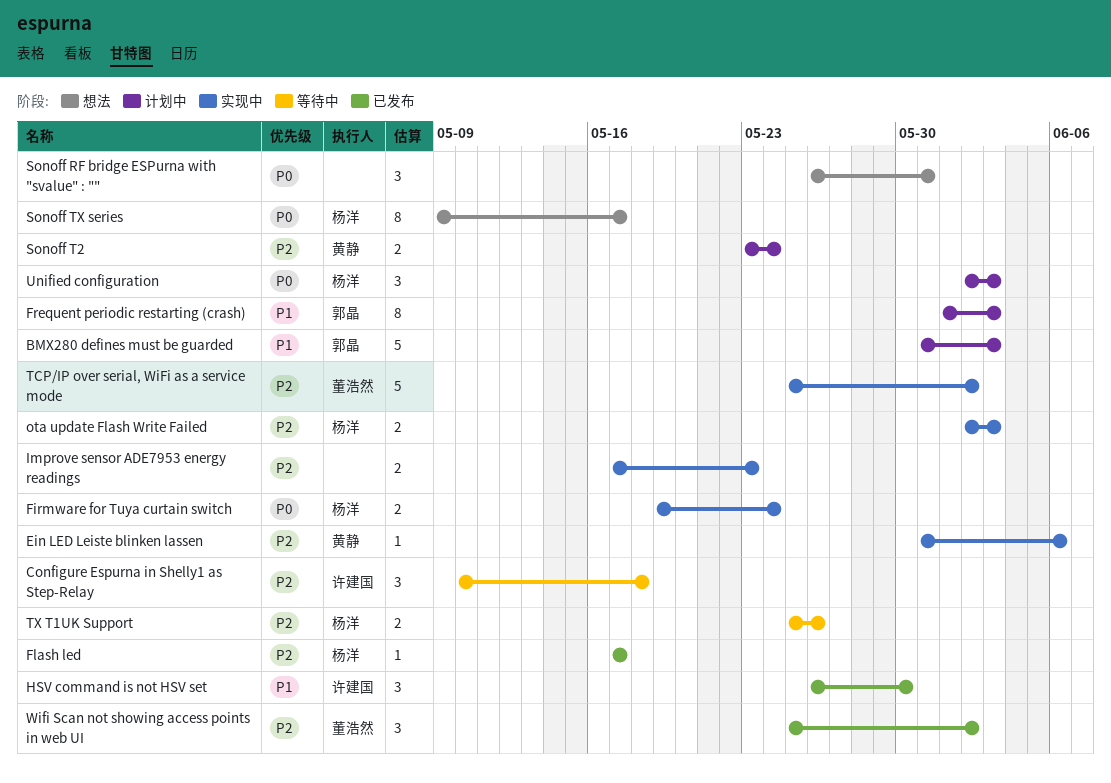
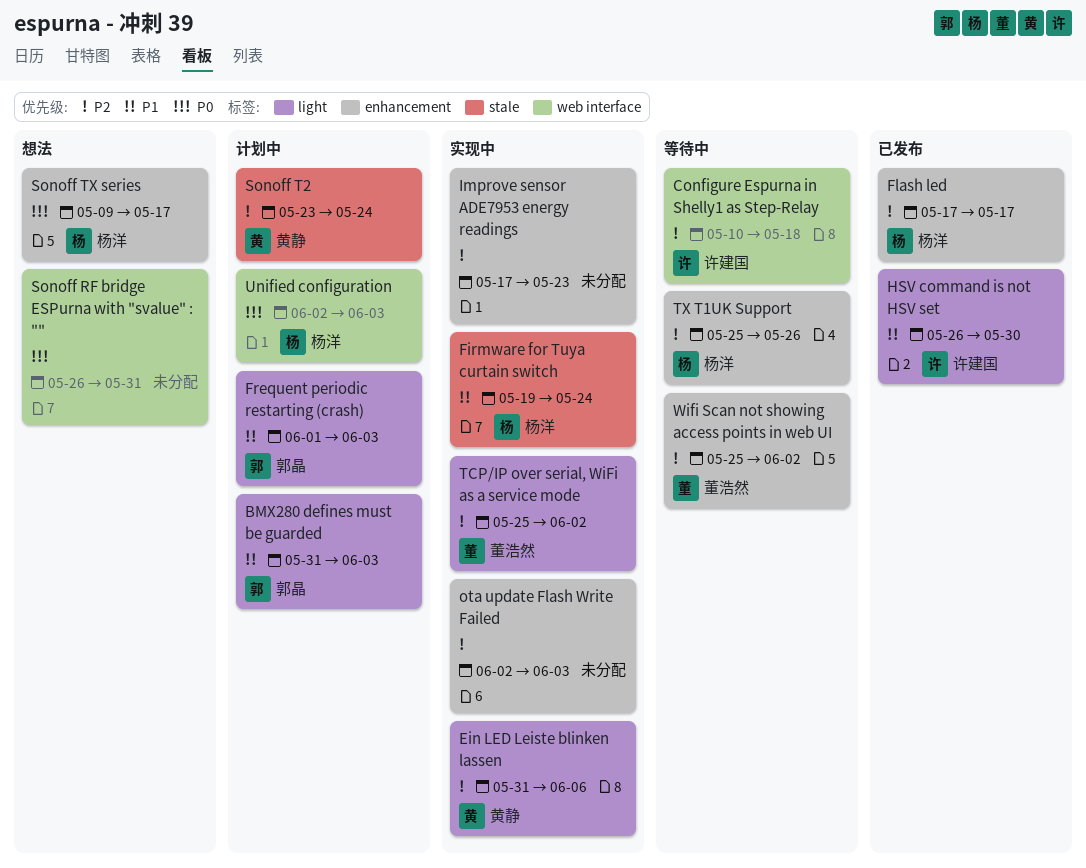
Firmware for Tuya curtain switch, priority: P0 -> P1
ota update Flash Write Failed, owner: 杨洋 -> none
Wifi Scan not showing access points in web UI, status: 已发布 -> 等待中

